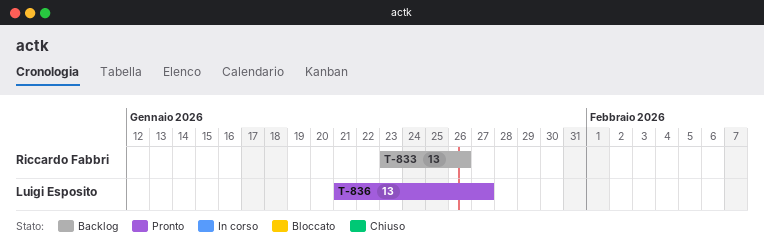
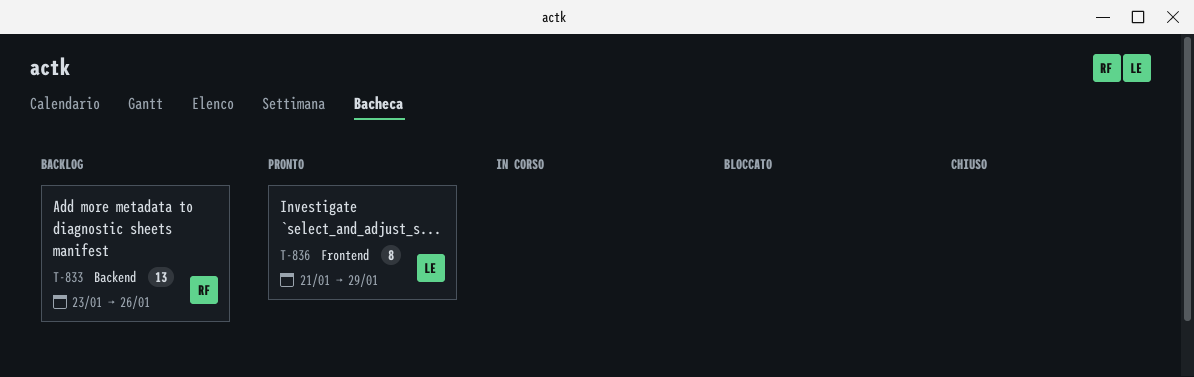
T-836, estimate: 13 -> 8
T-836, due: Jan 27 -> Jan 29

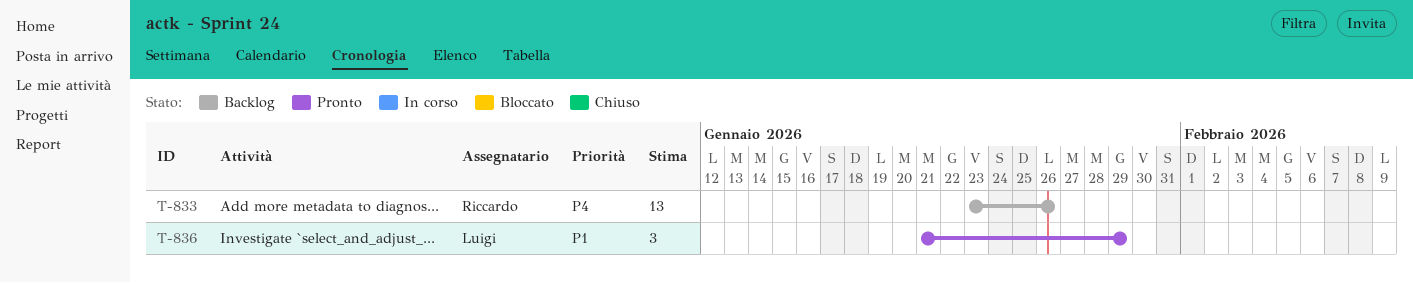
T-836, estimate: 8 -> 3

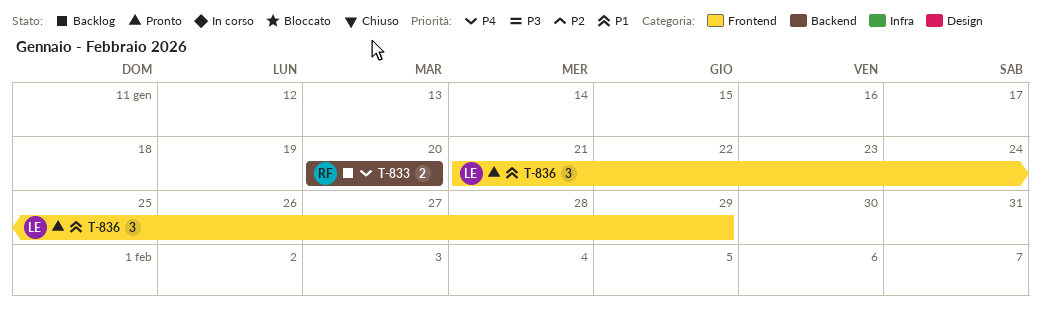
T-833, estimate: 13 -> 2
T-833, start: Jan 23 -> Jan 20
T-833, due: Jan 26 -> Jan 20

